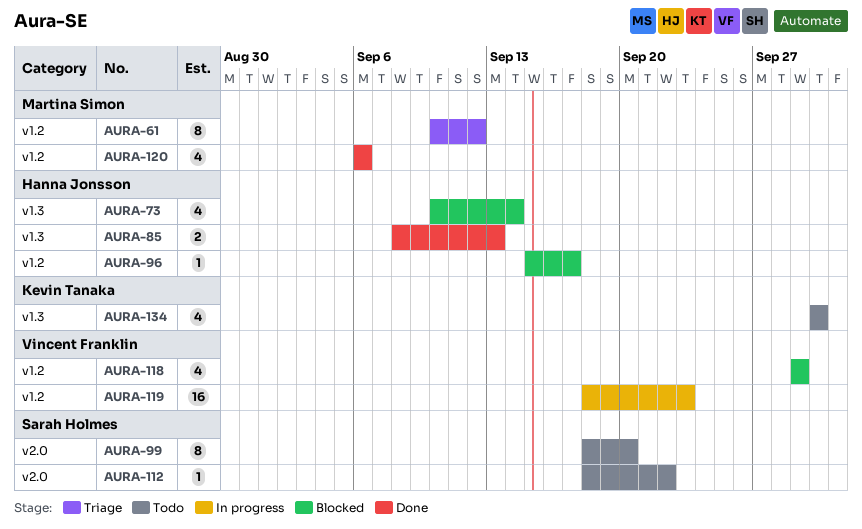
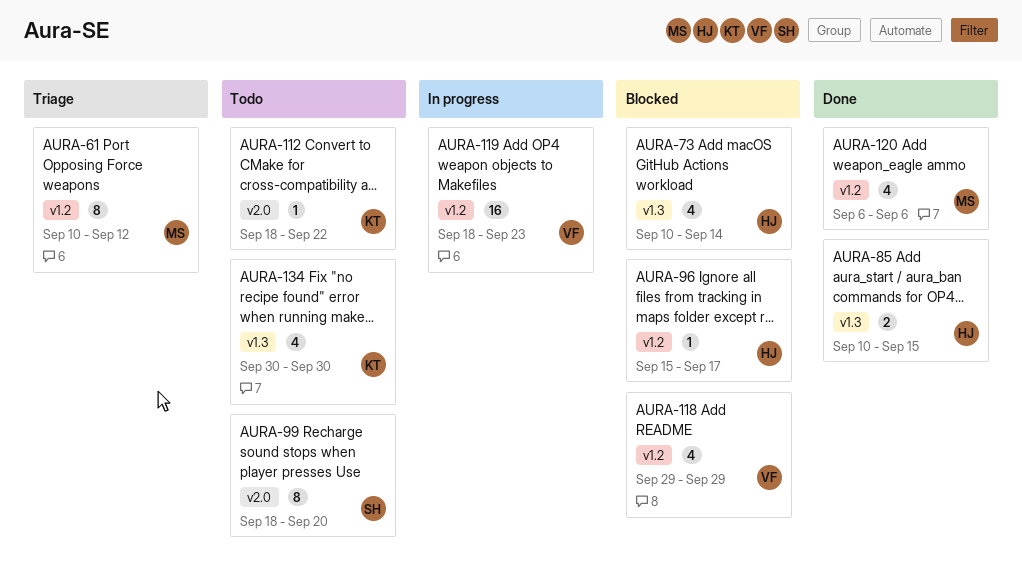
AURA-85, start: Sep 8 -> Sep 10
AURA-85, due: Sep 13 -> Sep 15
AURA-112, owner: Sarah Holmes -> Kevin Tanaka

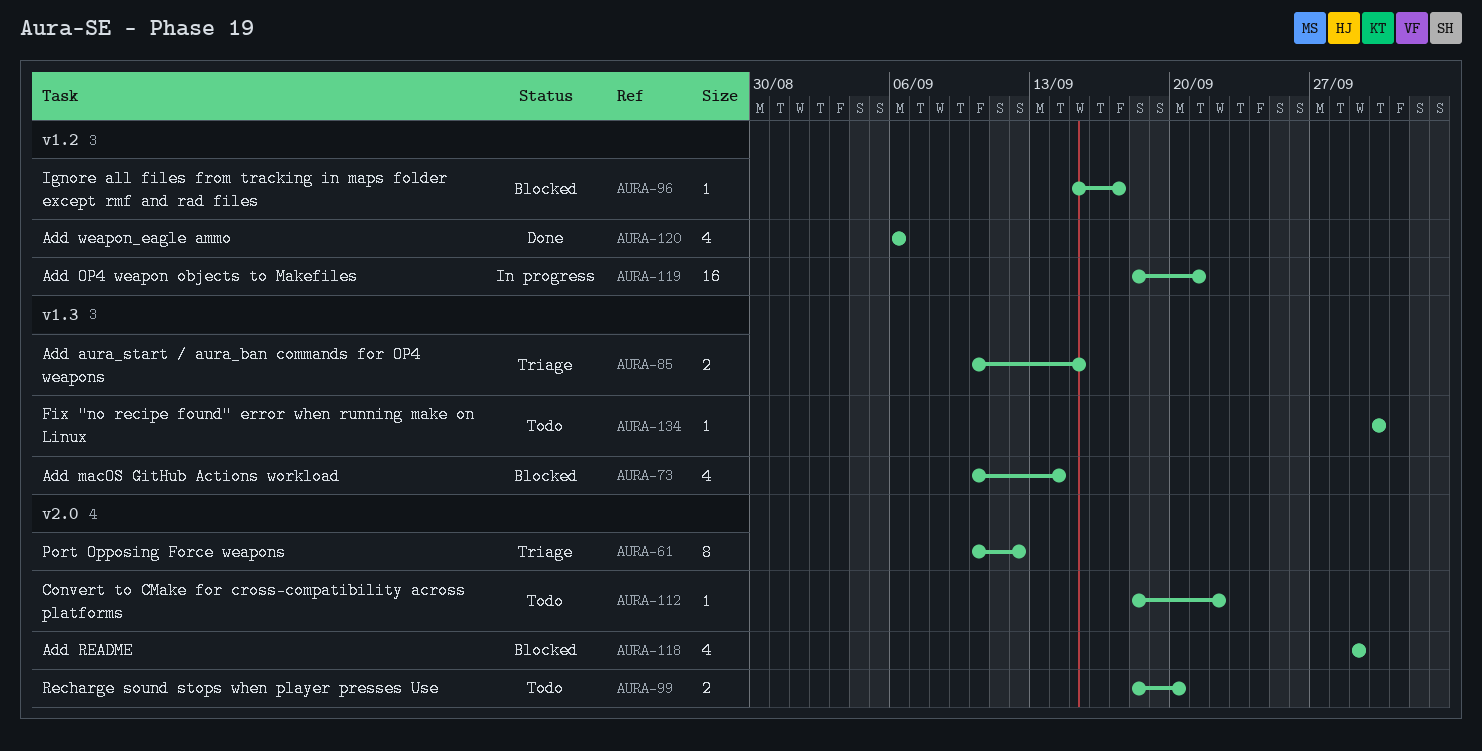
AURA-61, label: v1.2 -> v2.0
AURA-85, status: Done -> Triage
AURA-99, estimate: 8 -> 2
AURA-118, label: v1.2 -> v2.0
AURA-119, due: Sep 23 -> Sep 21
AURA-134, estimate: 4 -> 1

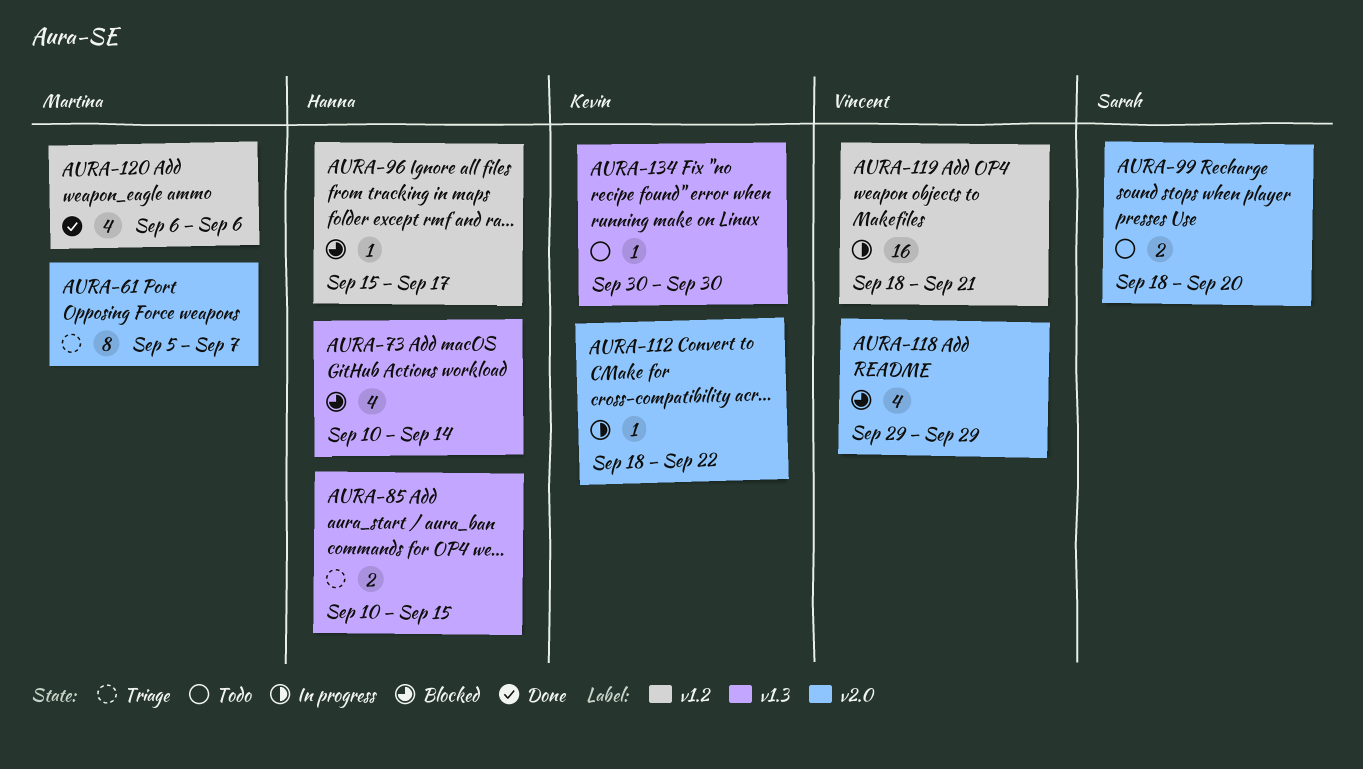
AURA-61, start: Sep 10 -> Sep 5
AURA-61, due: Sep 12 -> Sep 7
AURA-112, status: Todo -> In progress

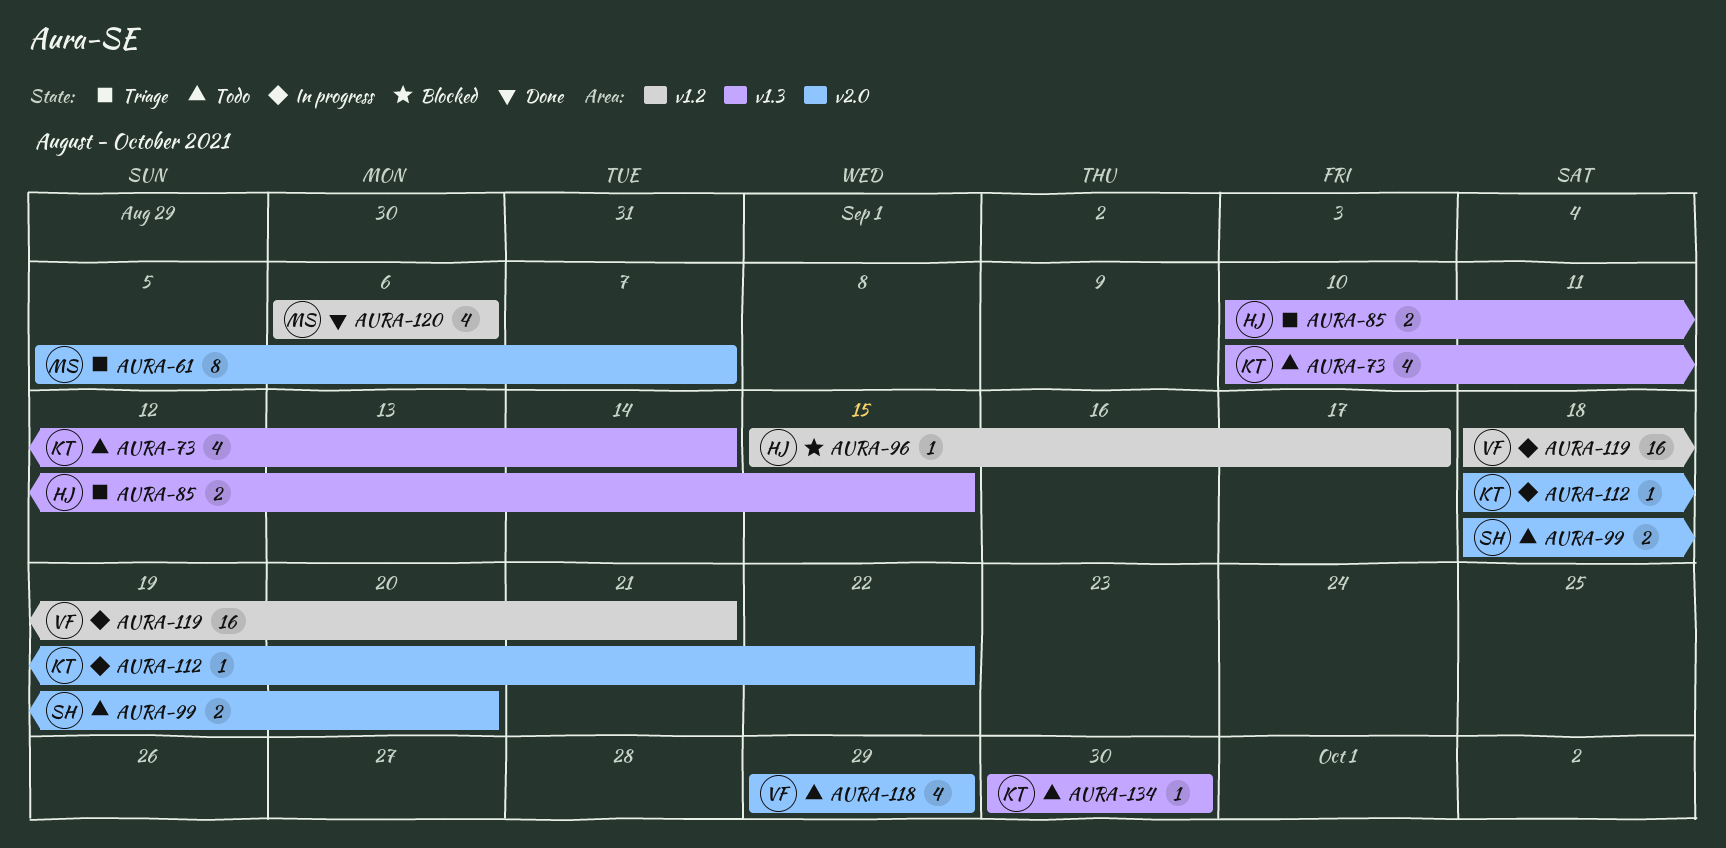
AURA-73, status: Blocked -> Todo
AURA-73, owner: Hanna -> Kevin
AURA-118, status: Blocked -> Todo

